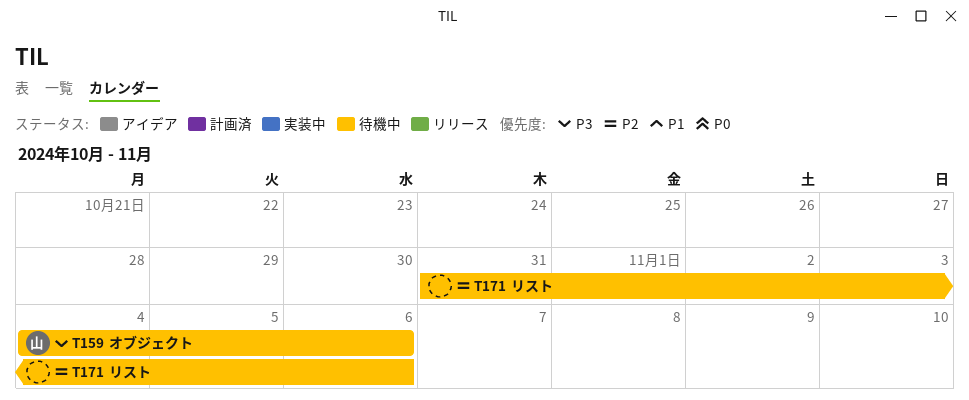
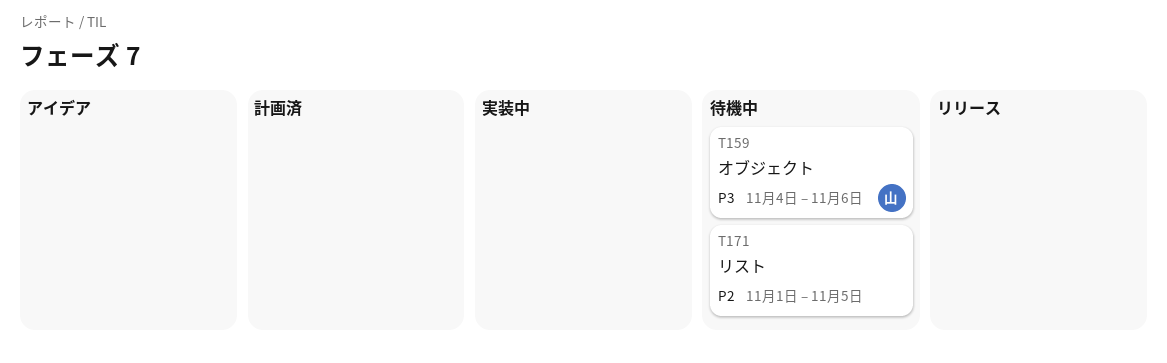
T171, start: Oct 31 -> Nov 1
T171, due: Nov 6 -> Nov 5

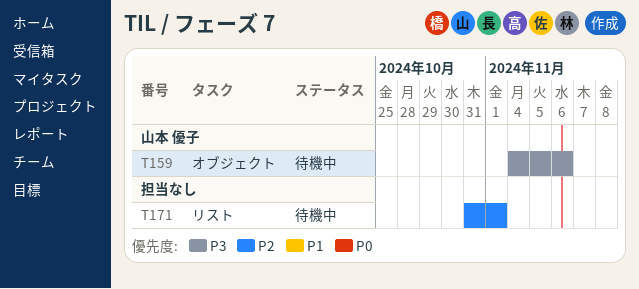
T171, start: Nov 1 -> Oct 31
T171, due: Nov 5 -> Nov 1

